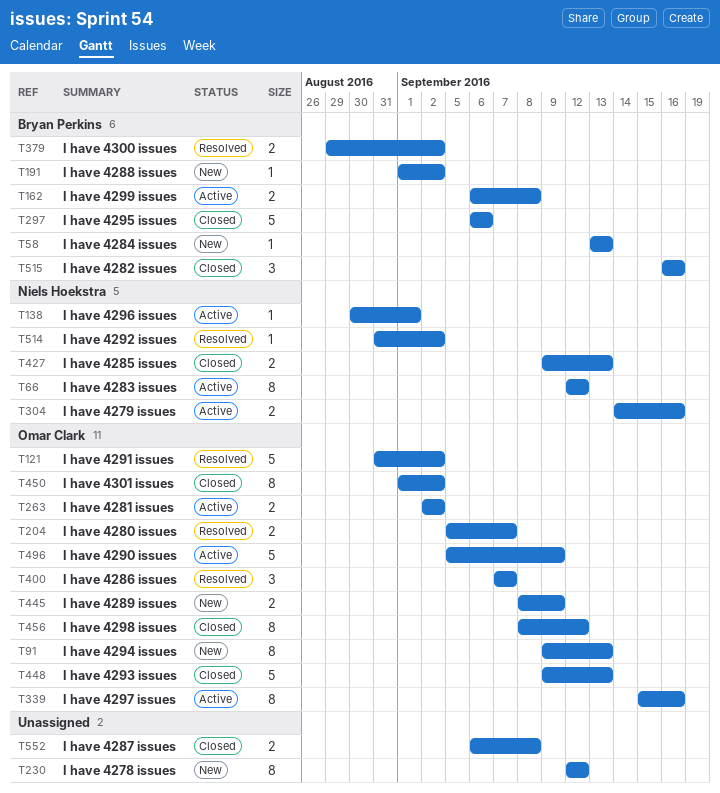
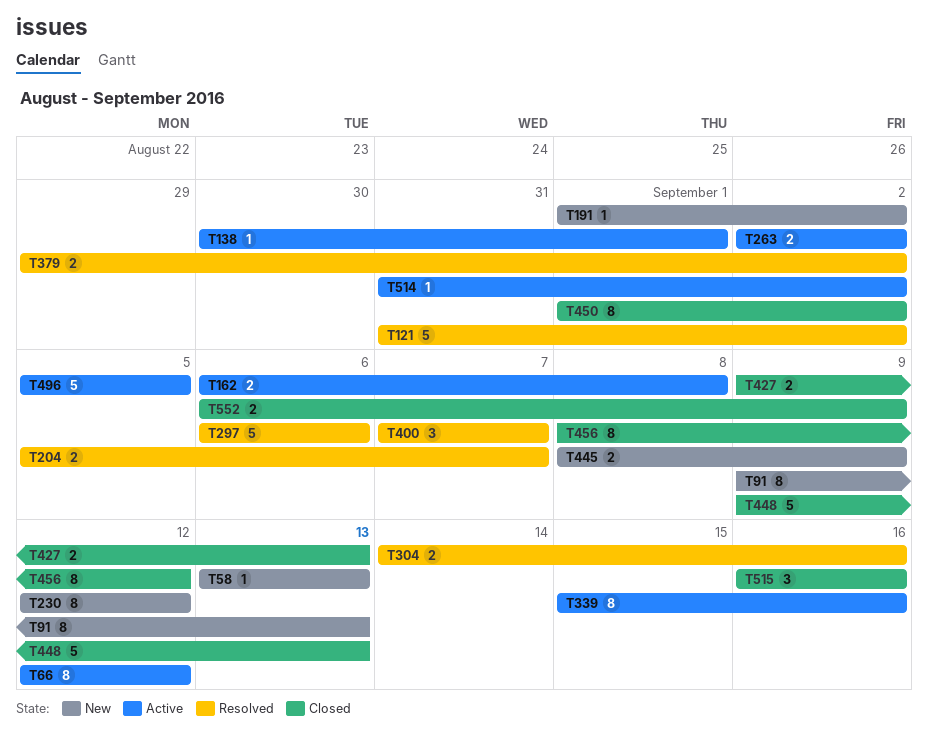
T297, status: Closed -> Resolved
T304, status: Active -> Resolved
T496, due: Sep 9 -> Sep 5
T514, status: Resolved -> Active
T552, due: Sep 8 -> Sep 9

